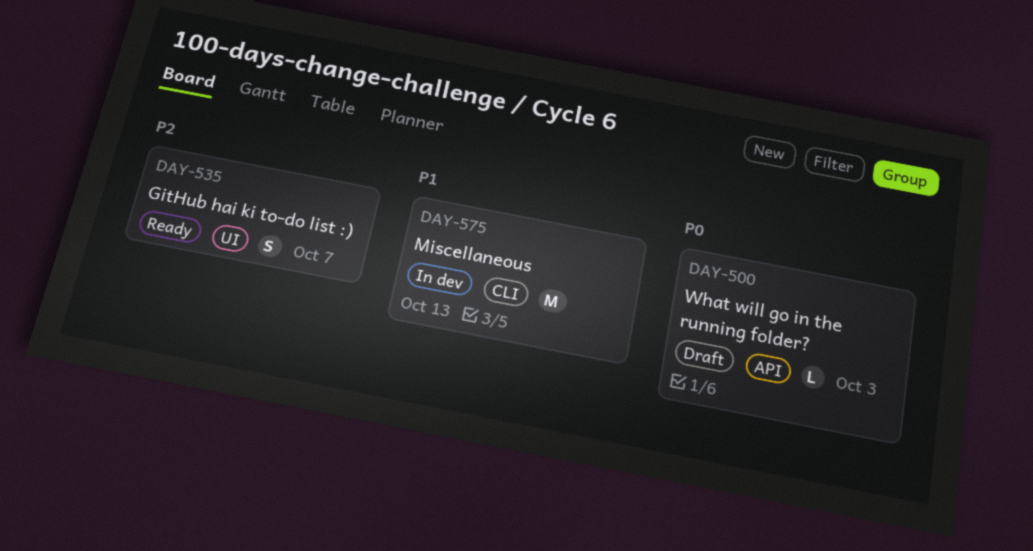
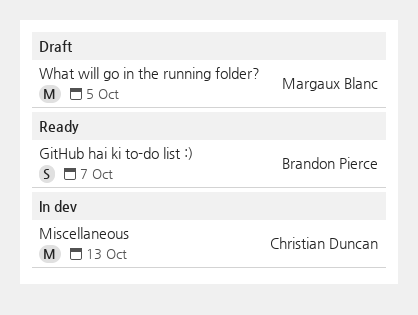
What will go in the running folder?, estimate: L -> M
What will go in the running folder?, due: Oct 3 -> Oct 5

